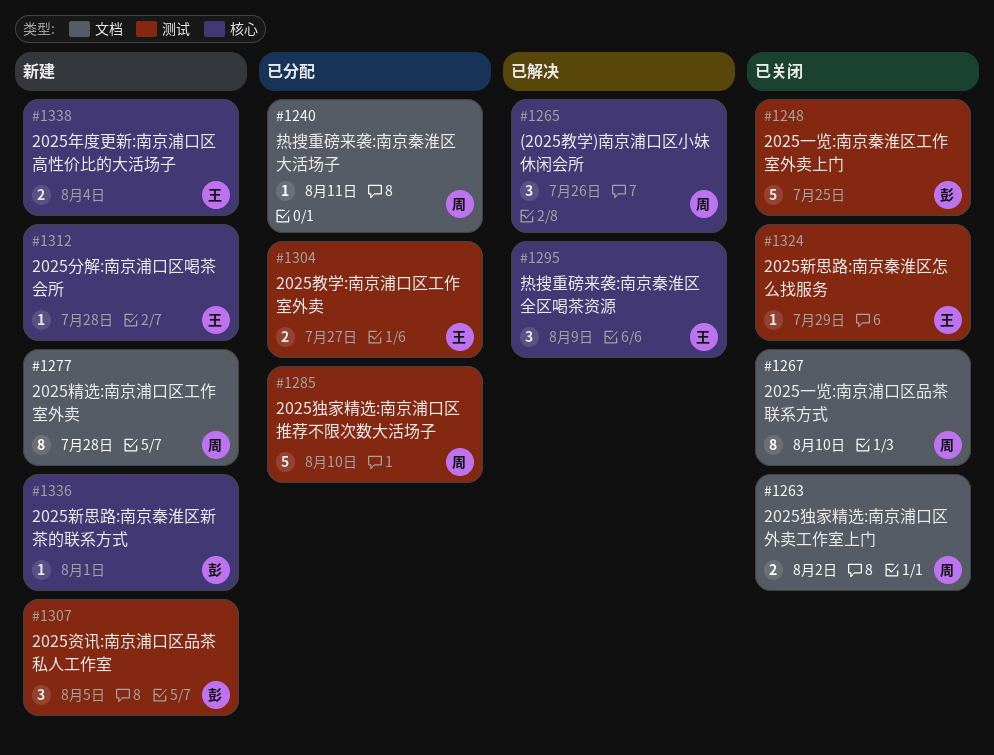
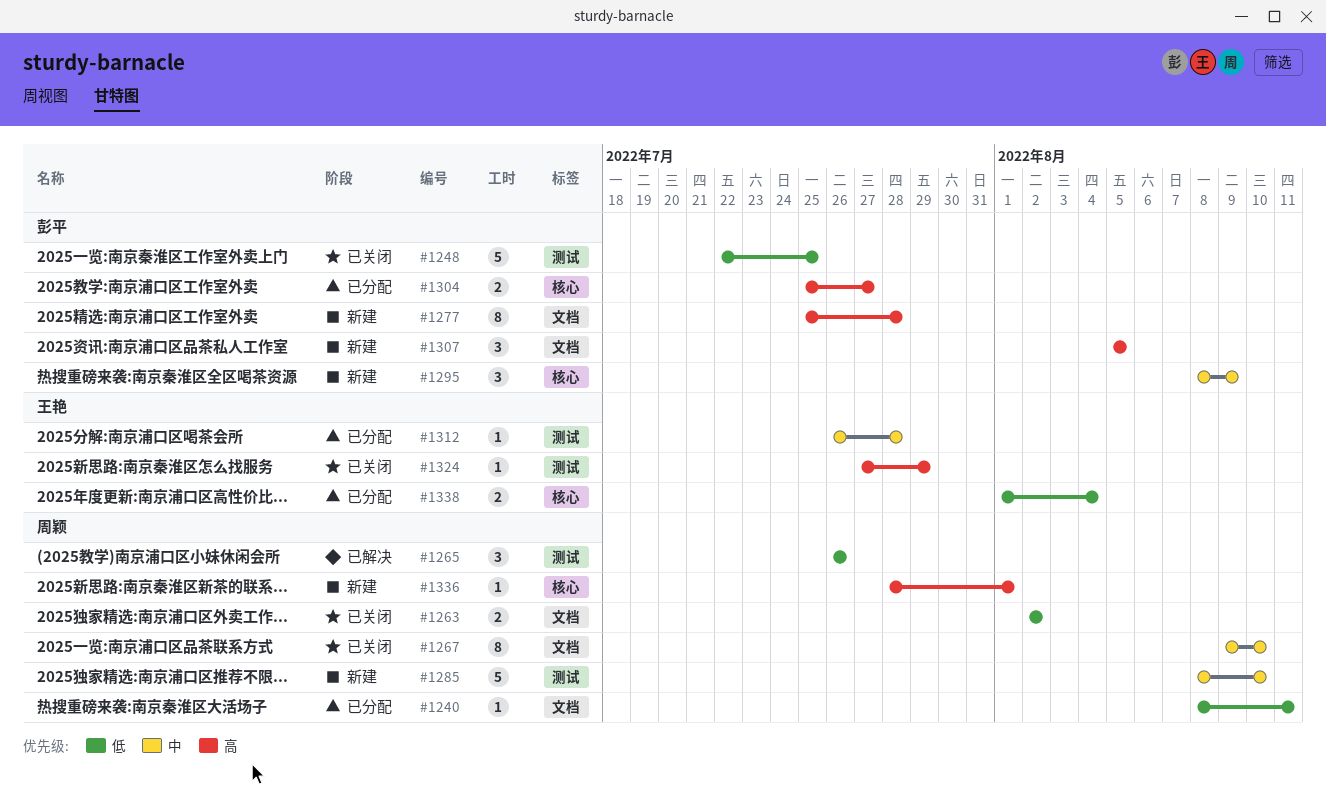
#1265, label: 核心 -> 测试
#1277, owner: 周颖 -> 彭平
#1285, status: 已分配 -> 新建
#1295, status: 已解决 -> 新建
#1295, owner: 王艳 -> 彭平
#1304, owner: 王艳 -> 彭平
#1304, label: 测试 -> 核心
#1307, label: 测试 -> 文档
#1312, status: 新建 -> 已分配
#1312, label: 核心 -> 测试
#1336, owner: 彭平 -> 周颖
#1338, status: 新建 -> 已分配

